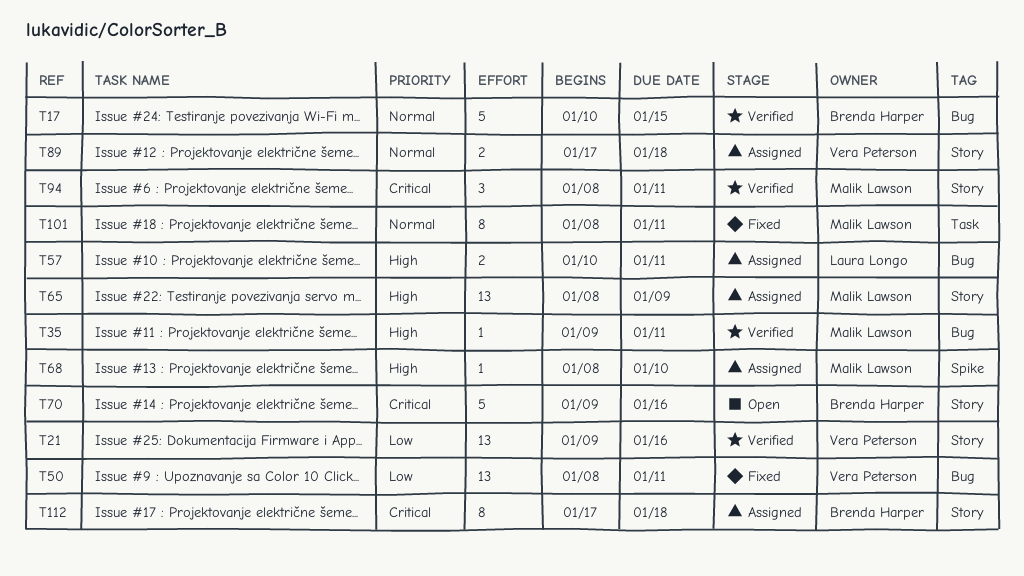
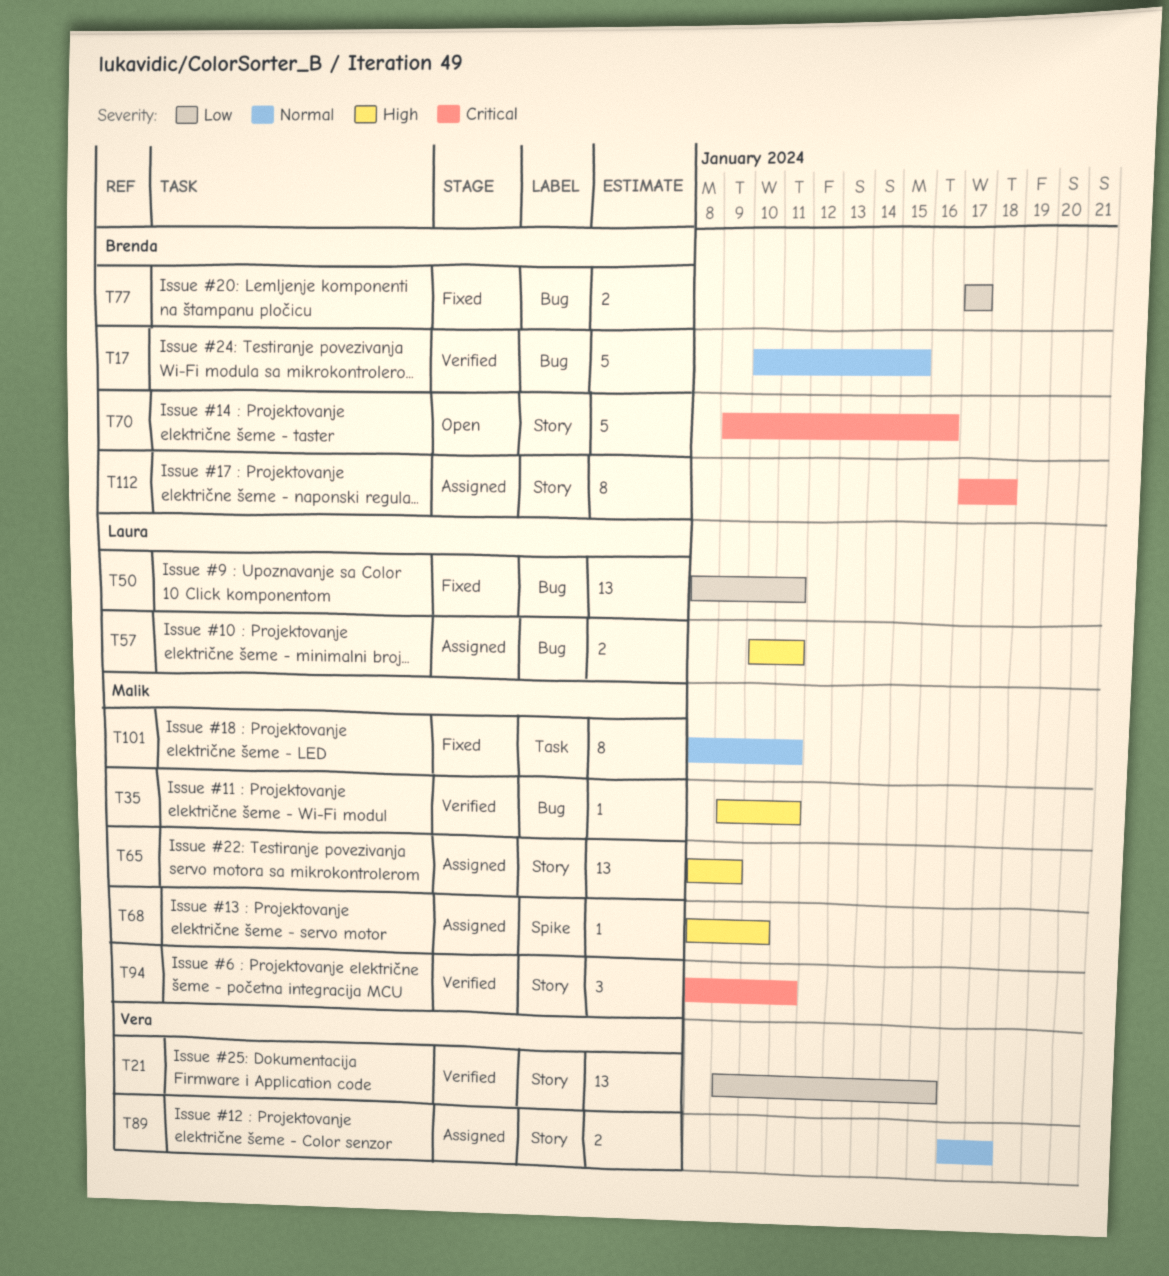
T50, owner: Vera Peterson -> Laura Longo
T77: none -> present

